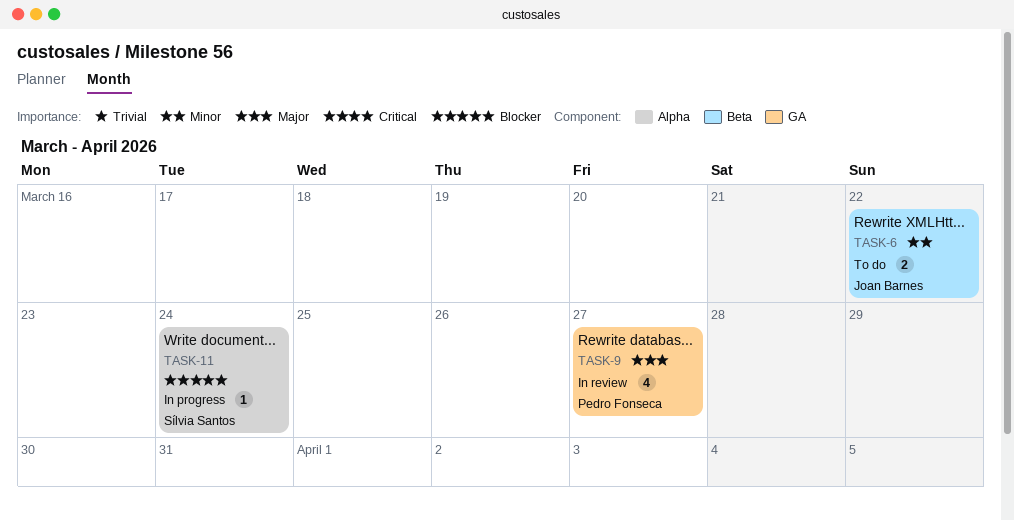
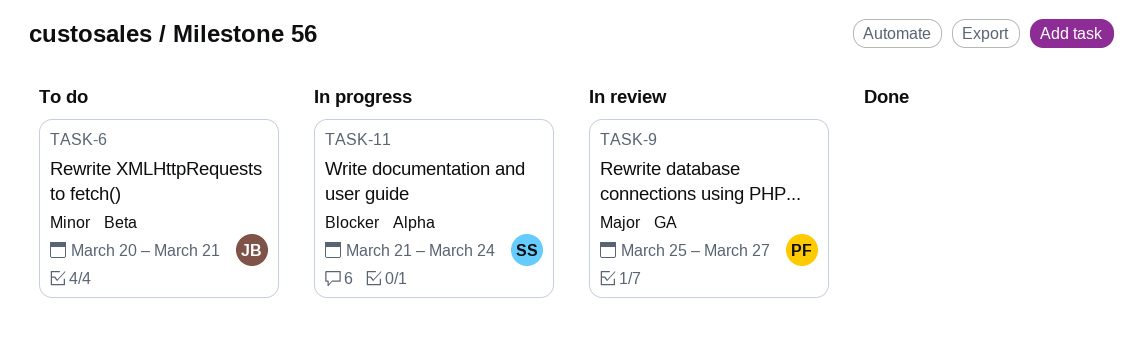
TASK-6, due: Mar 22 -> Mar 21

